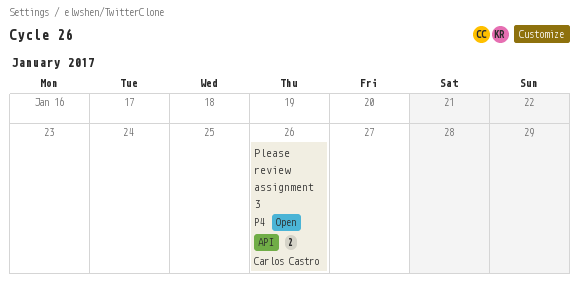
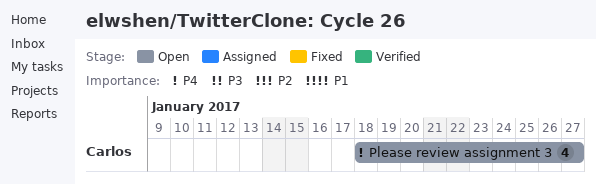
Please review assignment 3, estimate: 2 -> 4
Please review assignment 3, due: Jan 26 -> Jan 27

